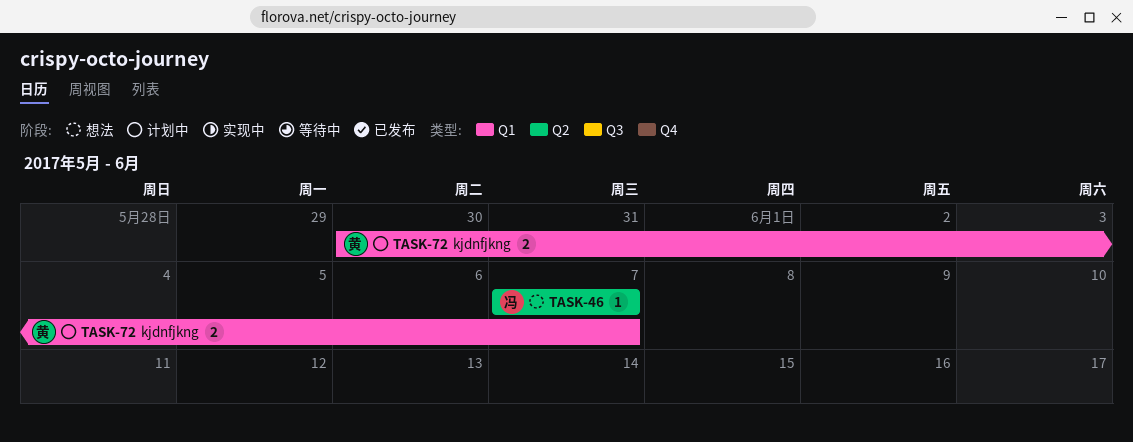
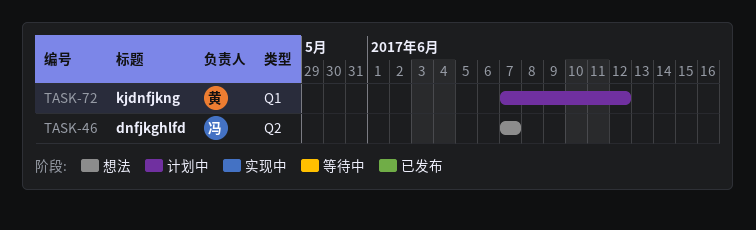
TASK-72, start: May 30 -> Jun 7
TASK-72, due: Jun 7 -> Jun 12

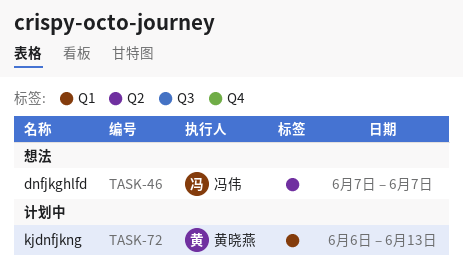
TASK-72, start: Jun 7 -> Jun 6
TASK-72, due: Jun 12 -> Jun 13

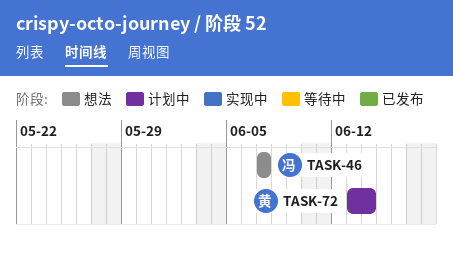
TASK-72, start: Jun 6 -> Jun 13
TASK-72, due: Jun 13 -> Jun 14

